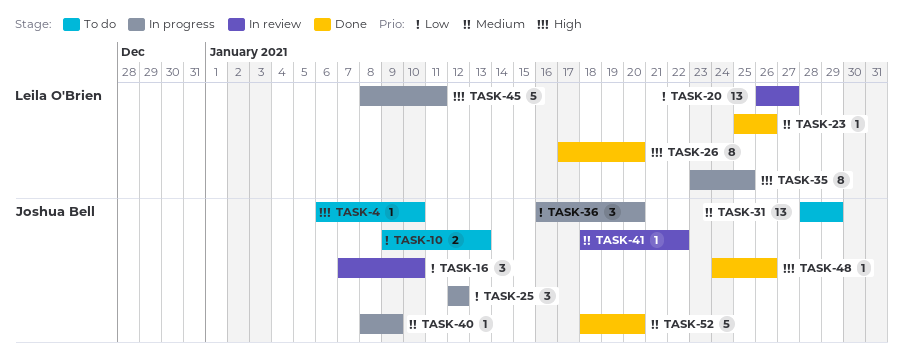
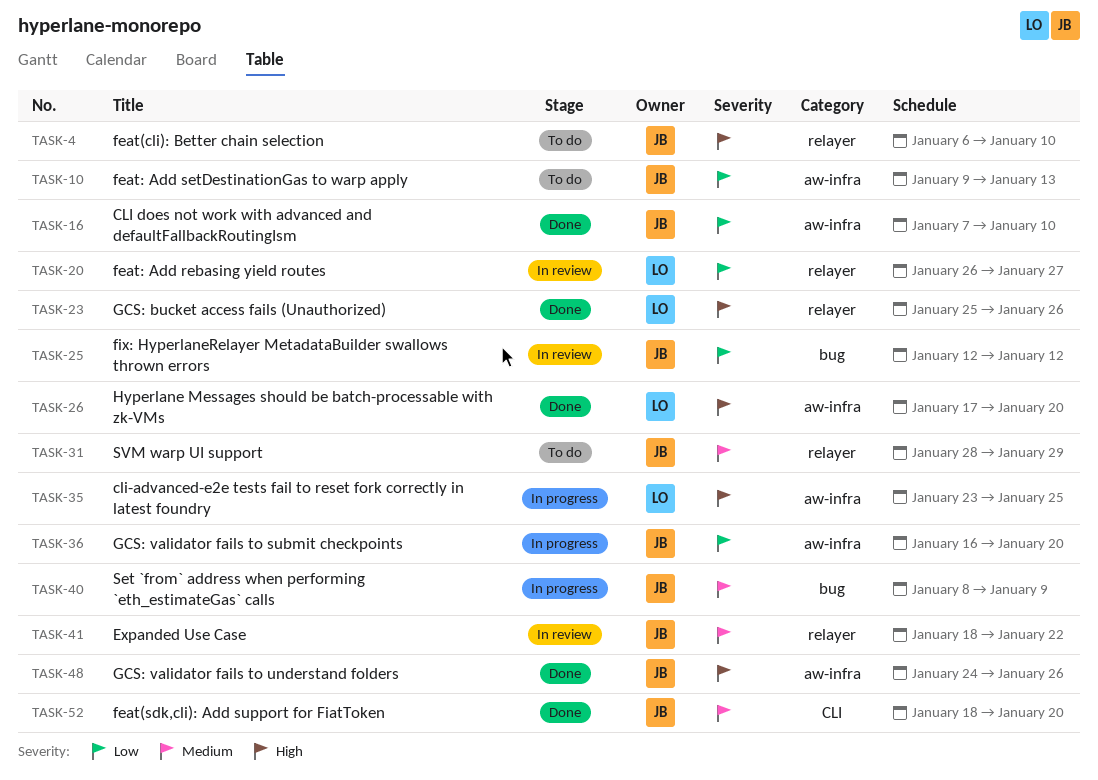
TASK-16, status: In review -> Done
TASK-23, priority: Medium -> High
TASK-25, status: In progress -> In review
TASK-45: present -> none

